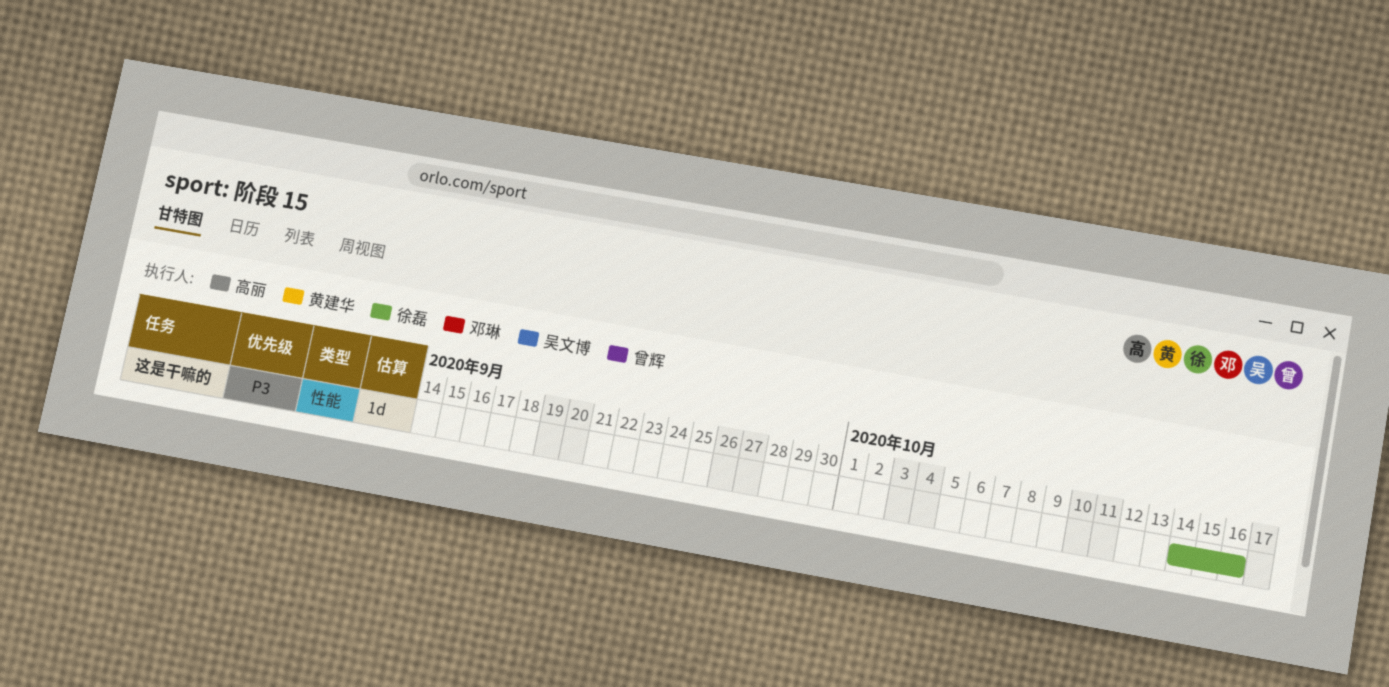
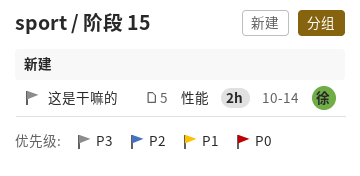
这是干嘛的, estimate: 1d -> 2h
这是干嘛的, due: Oct 16 -> Oct 14

